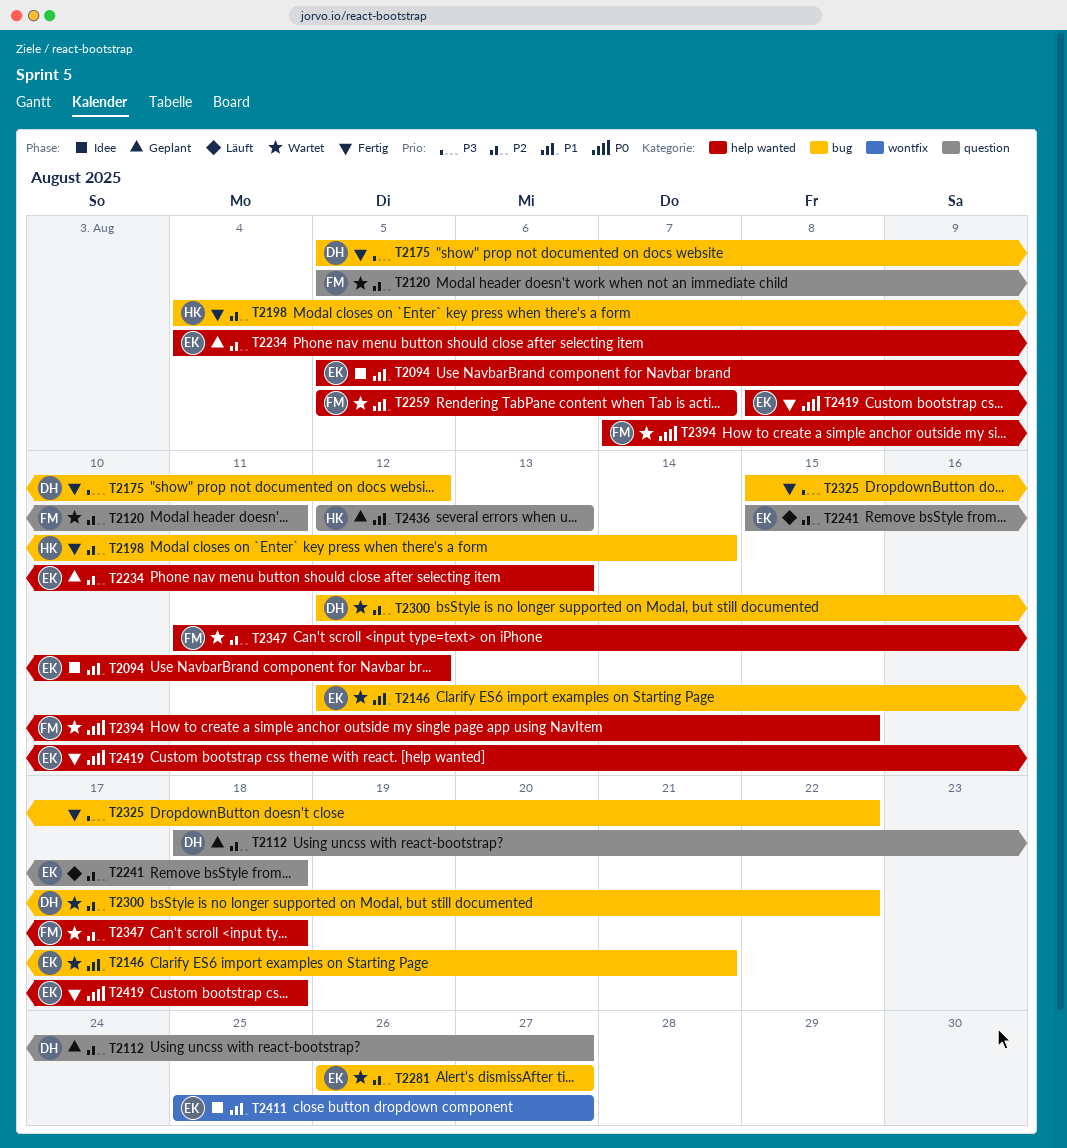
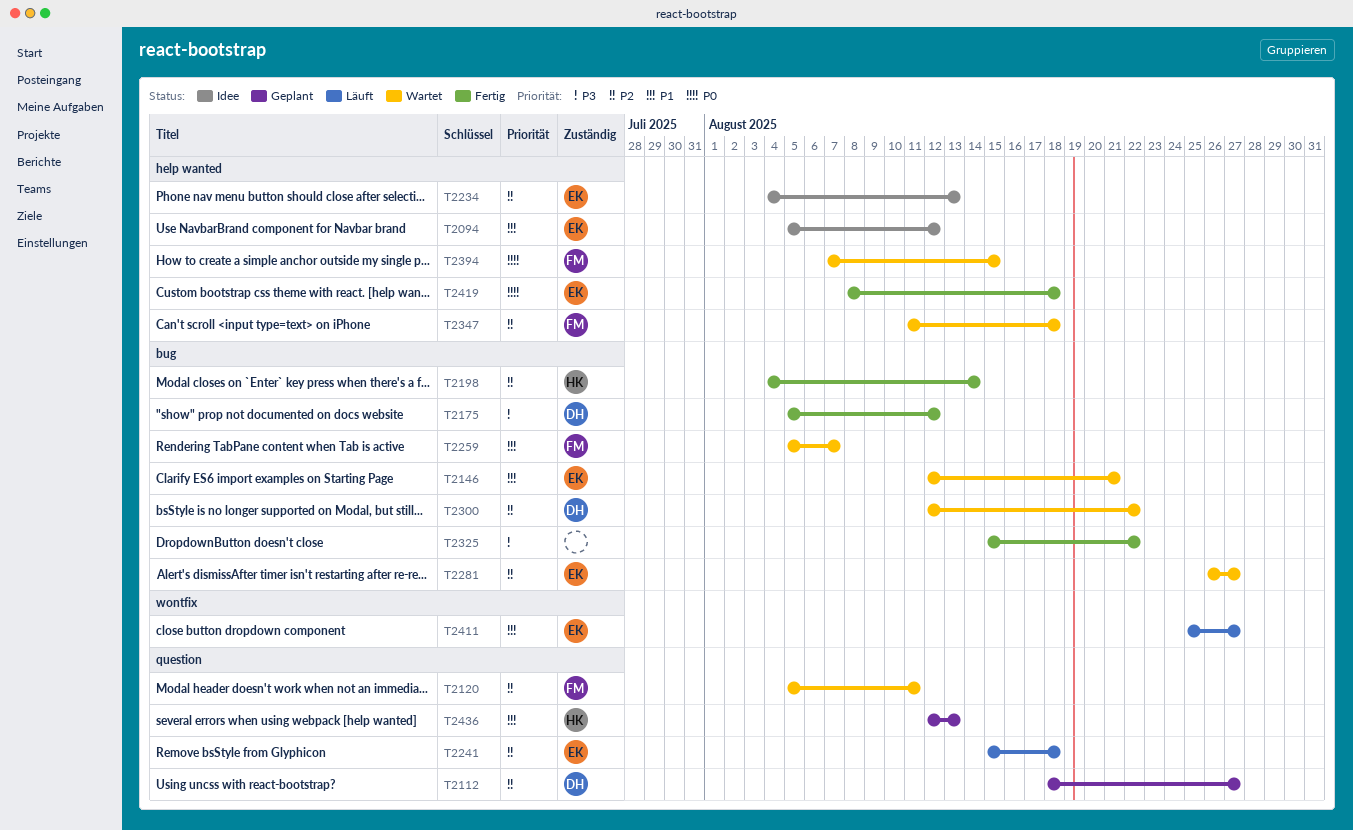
T2234, status: Geplant -> Idee
T2259, label: help wanted -> bug
T2411, status: Idee -> Läuft

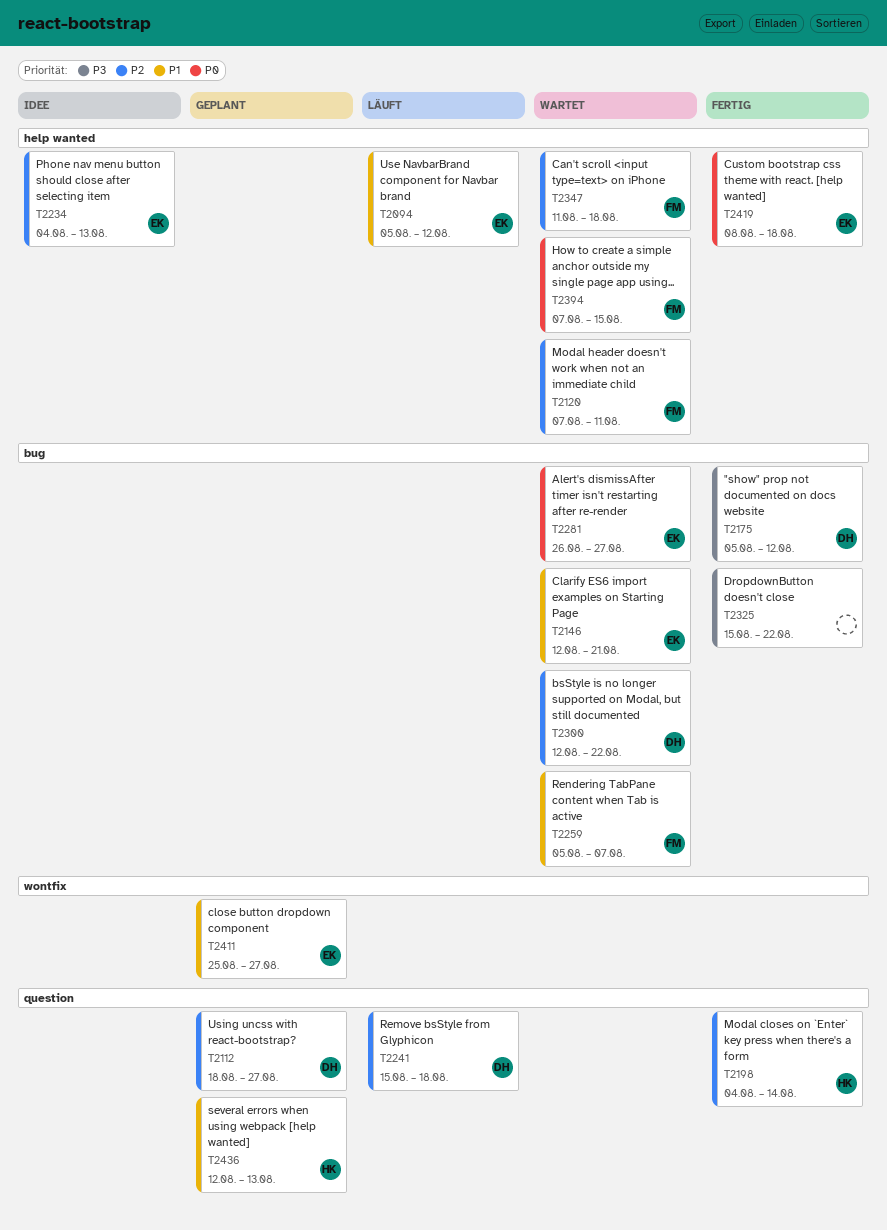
T2094, status: Idee -> Läuft
T2120, label: question -> help wanted
T2120, start: Aug 5 -> Aug 7
T2198, label: bug -> question
T2241, owner: EK -> DH
T2281, priority: P2 -> P0
T2411, status: Läuft -> Geplant

